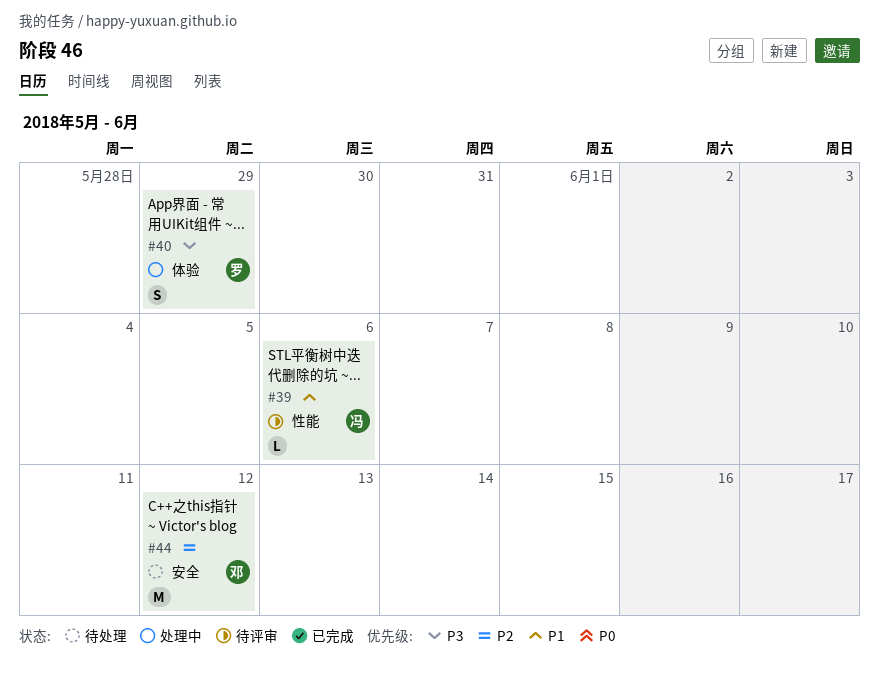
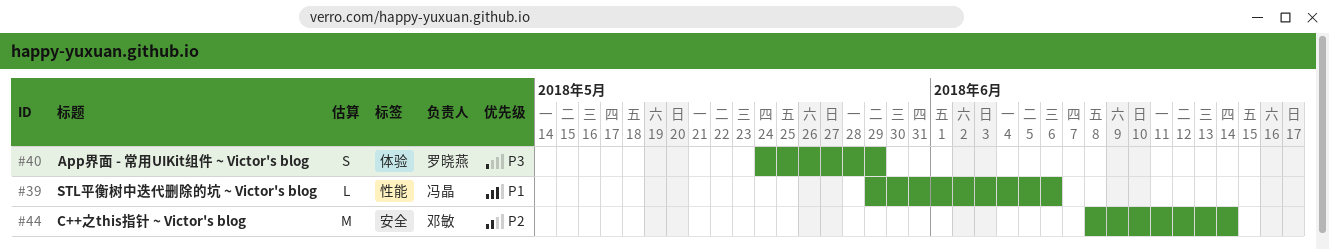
#44, due: Jun 12 -> Jun 14

